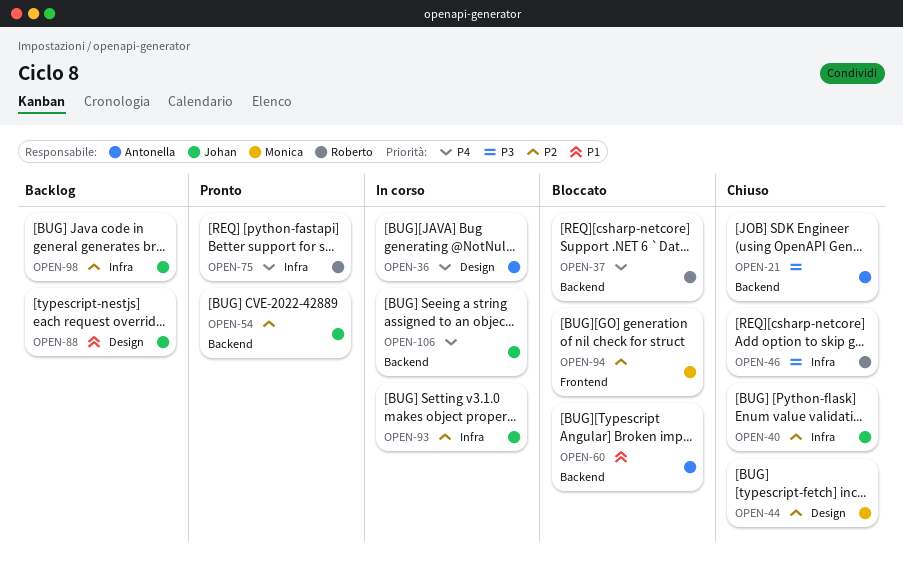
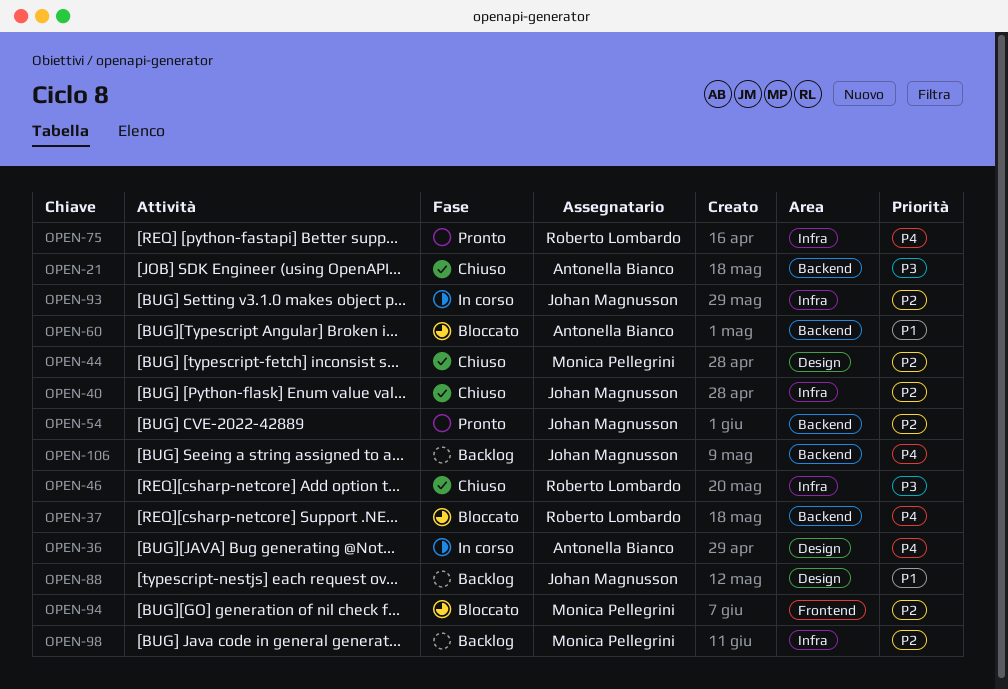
OPEN-98, owner: Johan Magnusson -> Monica Pellegrini
OPEN-106, status: In corso -> Backlog

